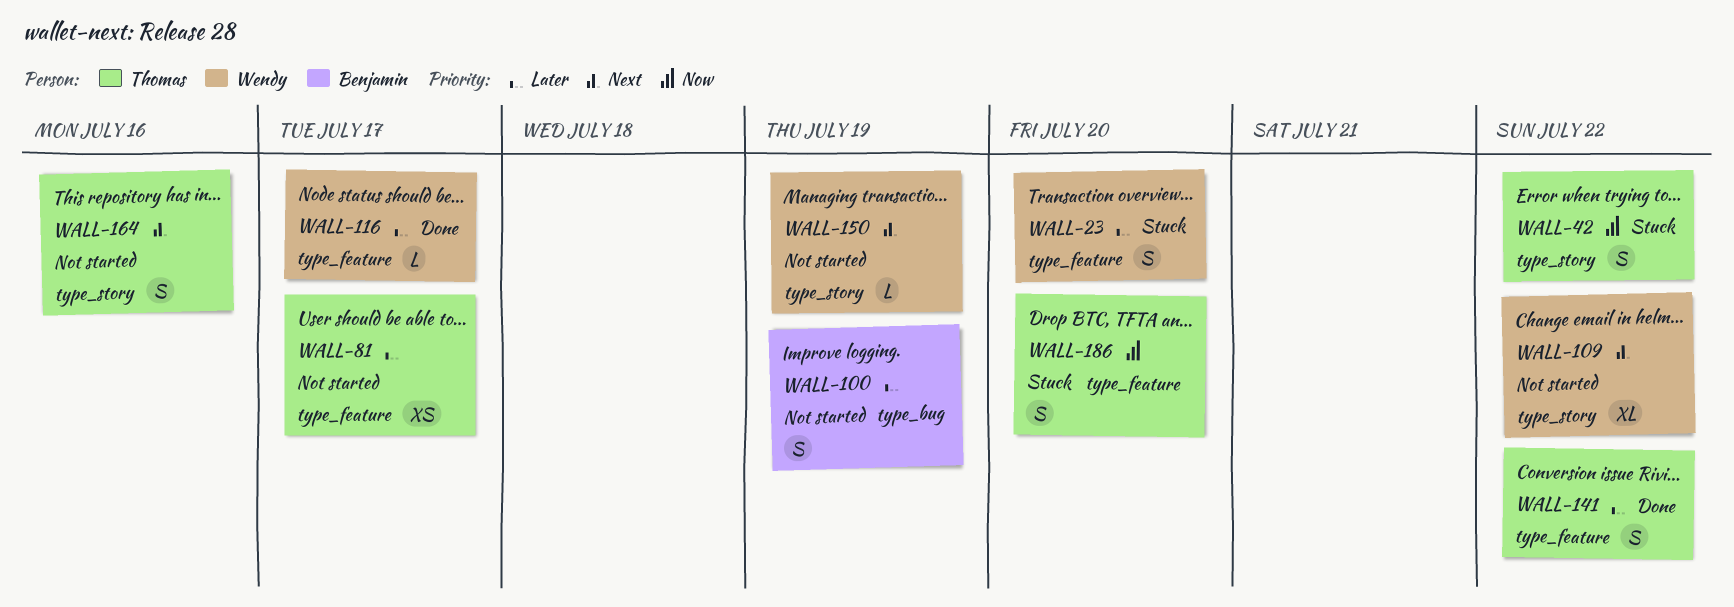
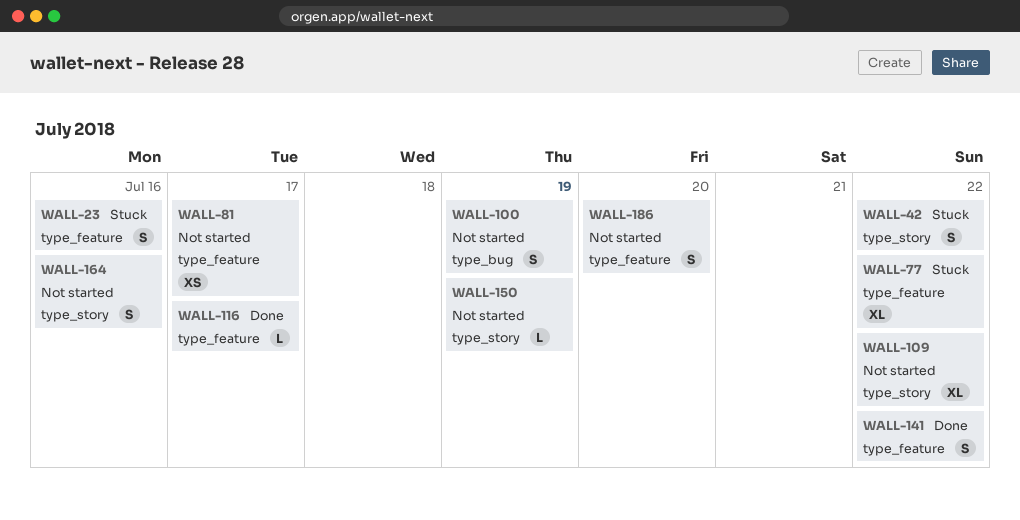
WALL-23, due: Jul 20 -> Jul 16
WALL-77: none -> present
WALL-186, status: Stuck -> Not started

